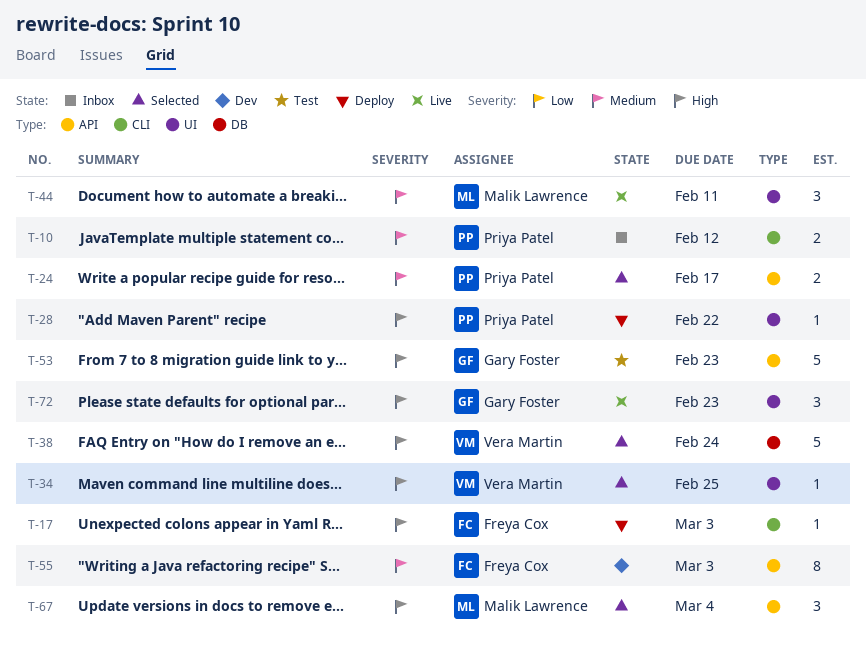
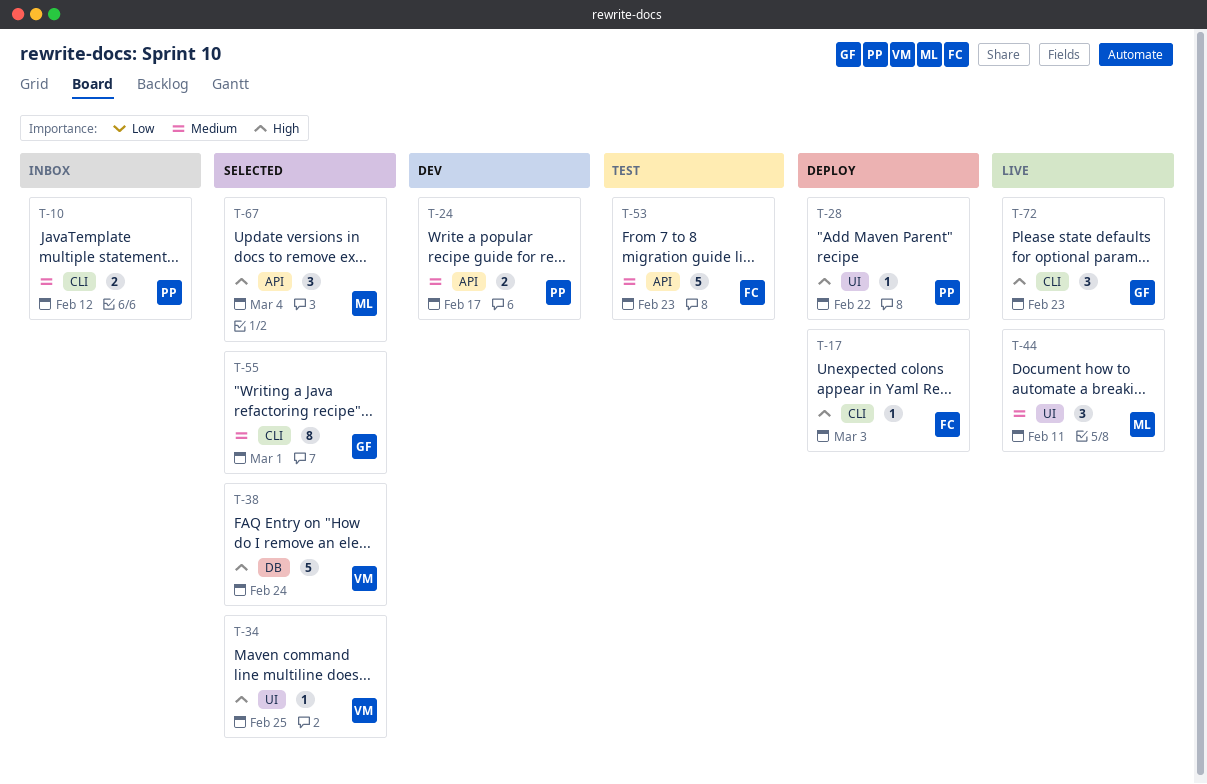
T-24, status: Selected -> Dev
T-53, owner: Gary Foster -> Freya Cox
T-53, priority: High -> Medium
T-55, status: Dev -> Selected
T-55, owner: Freya Cox -> Gary Foster
T-55, label: API -> CLI
T-55, due: Mar 3 -> Mar 1
T-72, label: UI -> CLI

